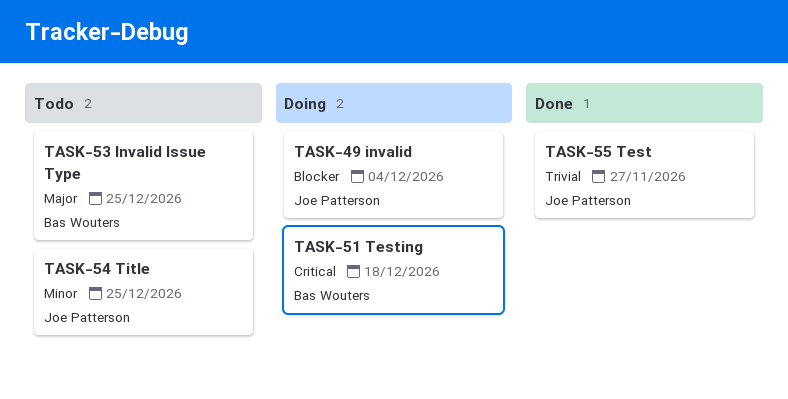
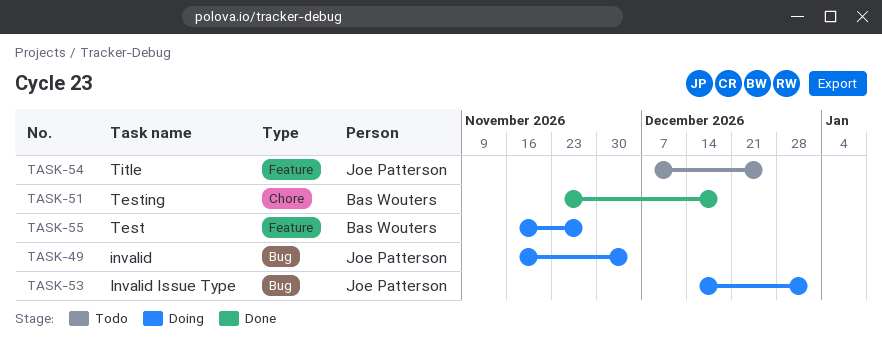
TASK-51, status: Doing -> Done
TASK-53, status: Todo -> Doing
TASK-53, owner: Bas Wouters -> Joe Patterson
TASK-53, due: Dec 25 -> Jan 1
TASK-55, status: Done -> Doing
TASK-55, owner: Joe Patterson -> Bas Wouters

